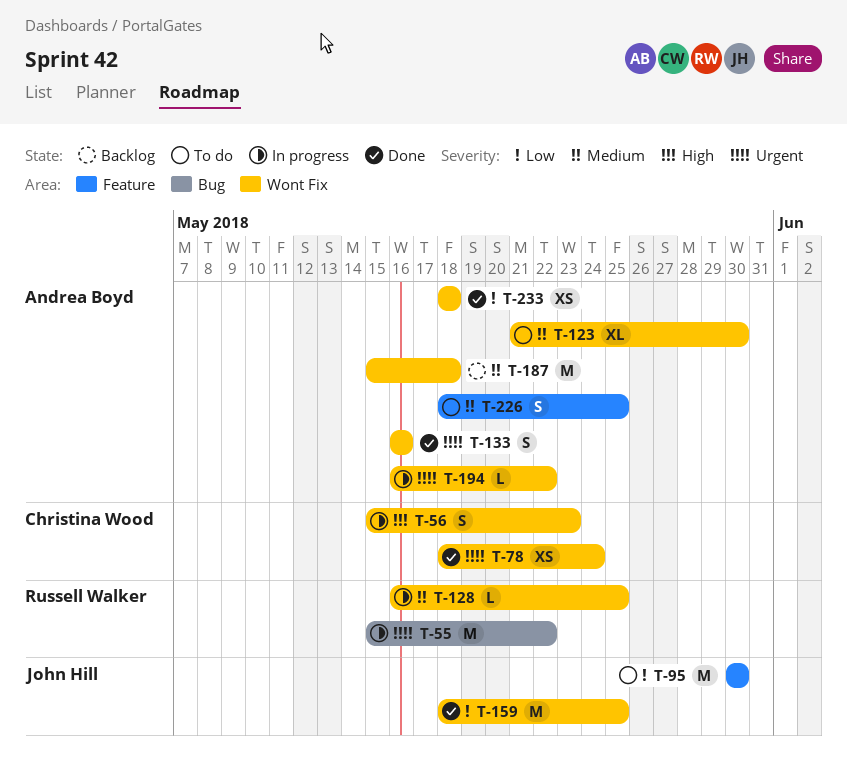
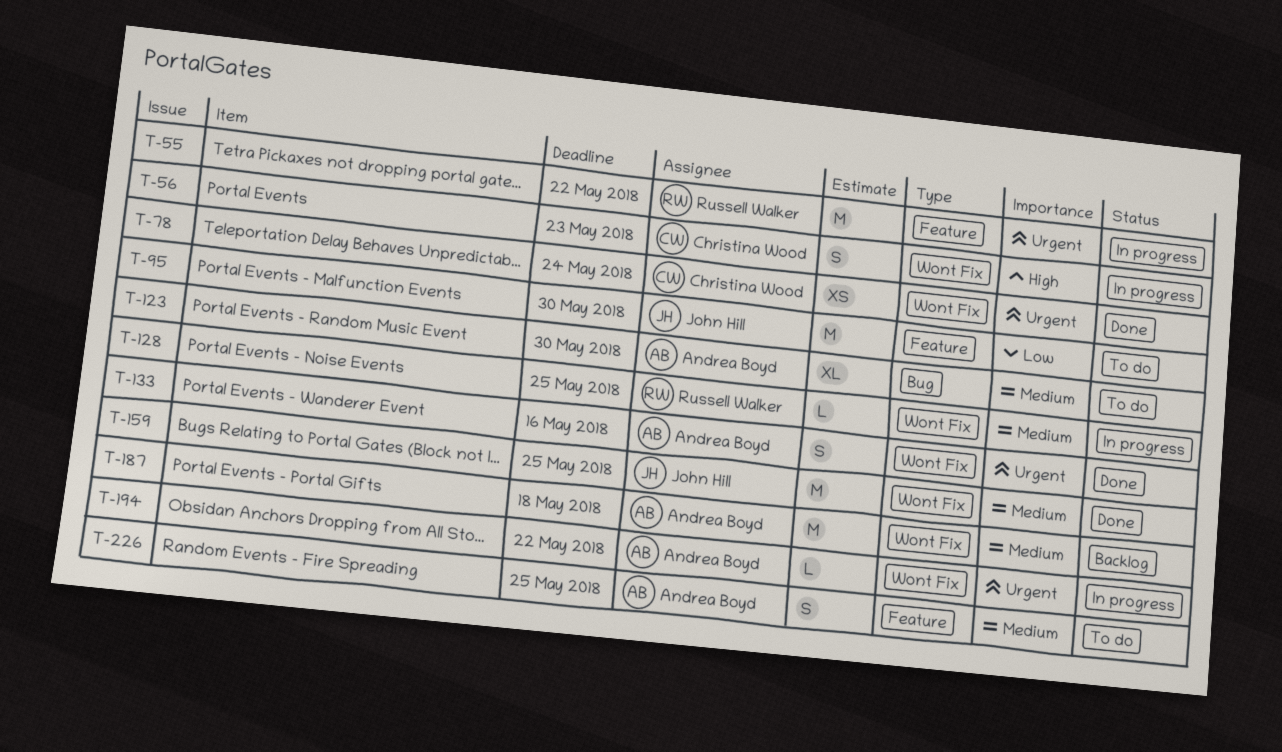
T-55, label: Bug -> Feature
T-123, label: Wont Fix -> Bug
T-159, priority: Low -> Medium
T-233: present -> none

